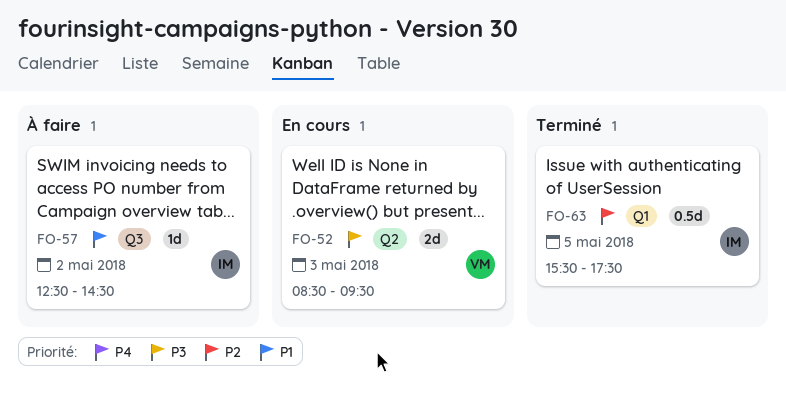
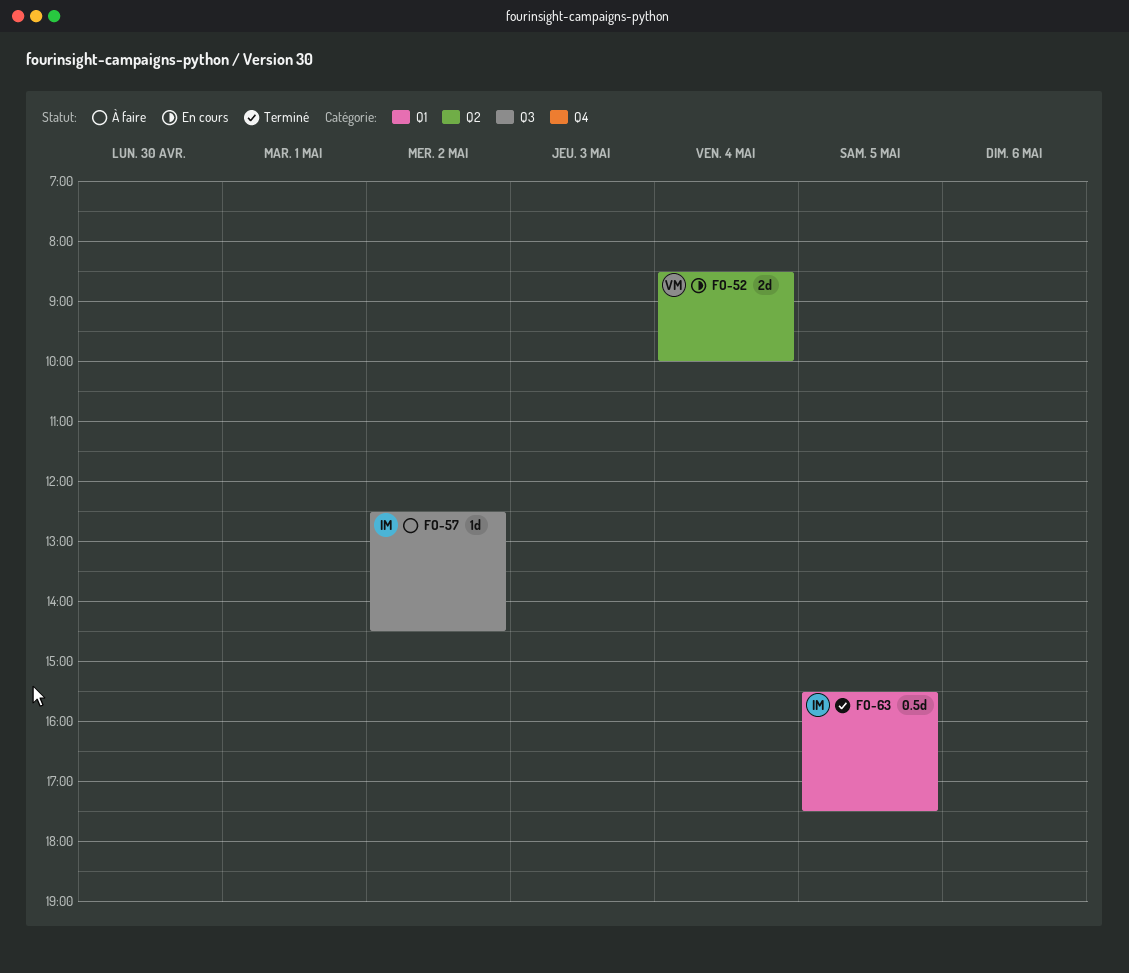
FO-52, day: May 3 -> May 4
FO-52, ends: 09:30 -> 10:00

